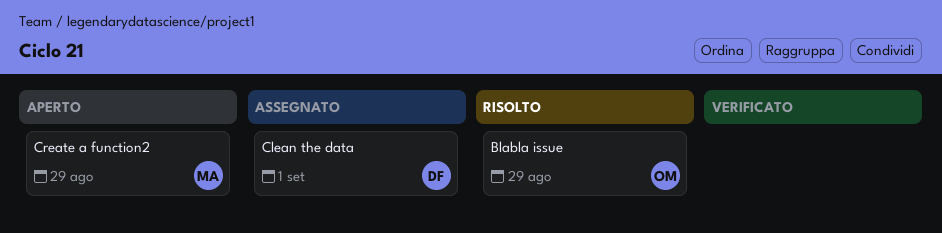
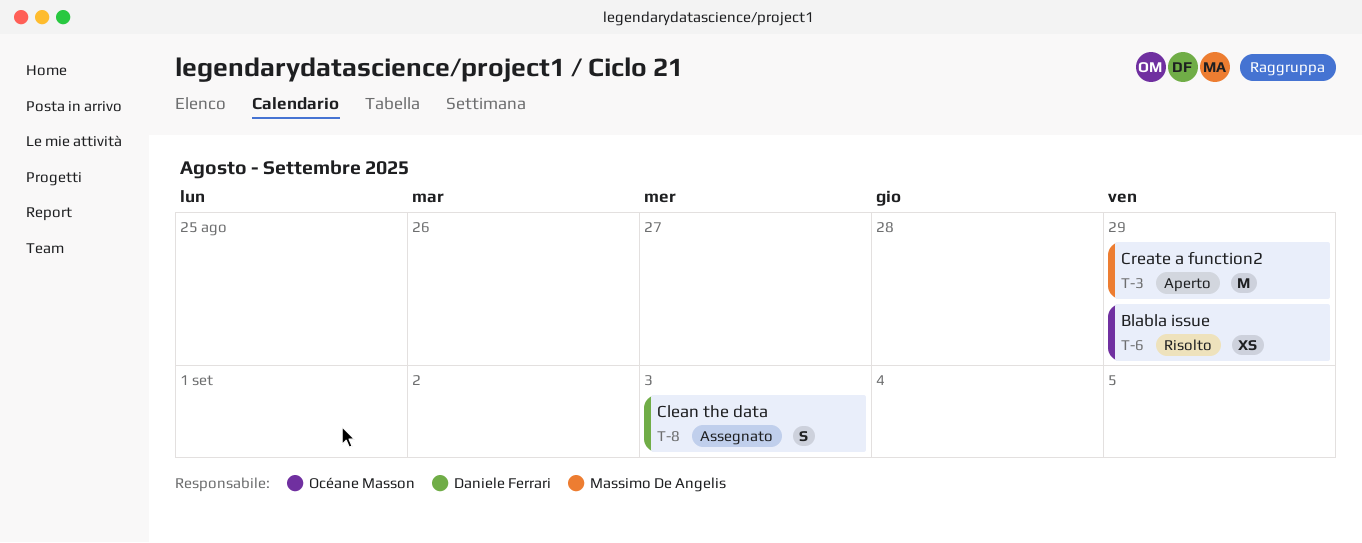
Clean the data, due: Sep 1 -> Sep 3

